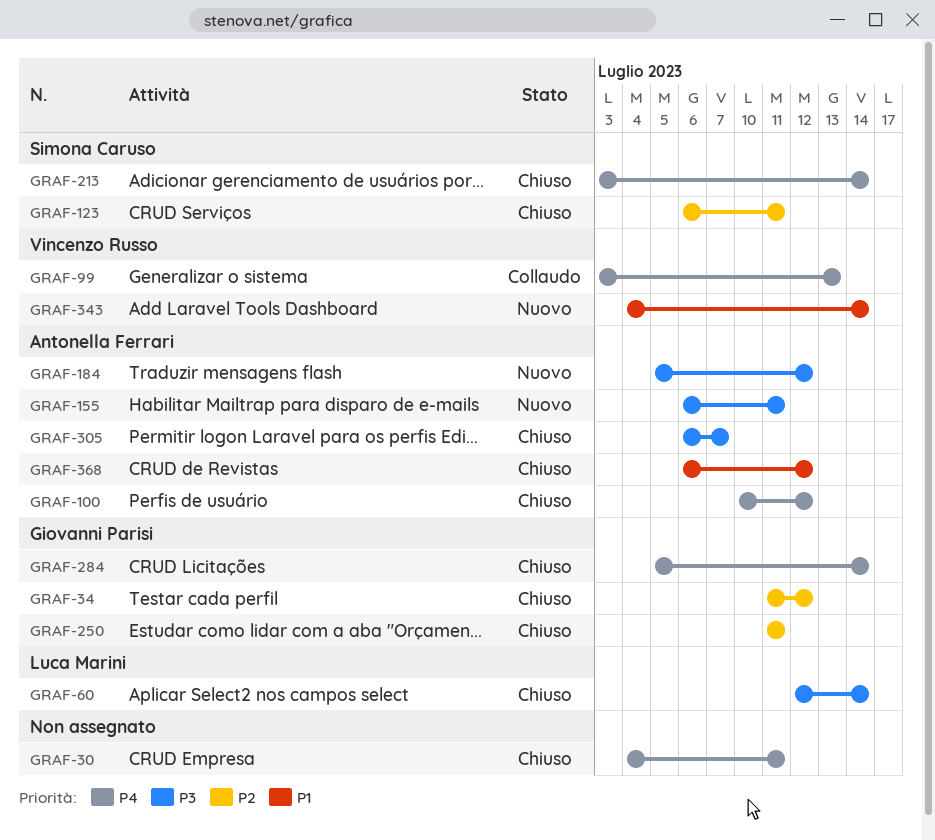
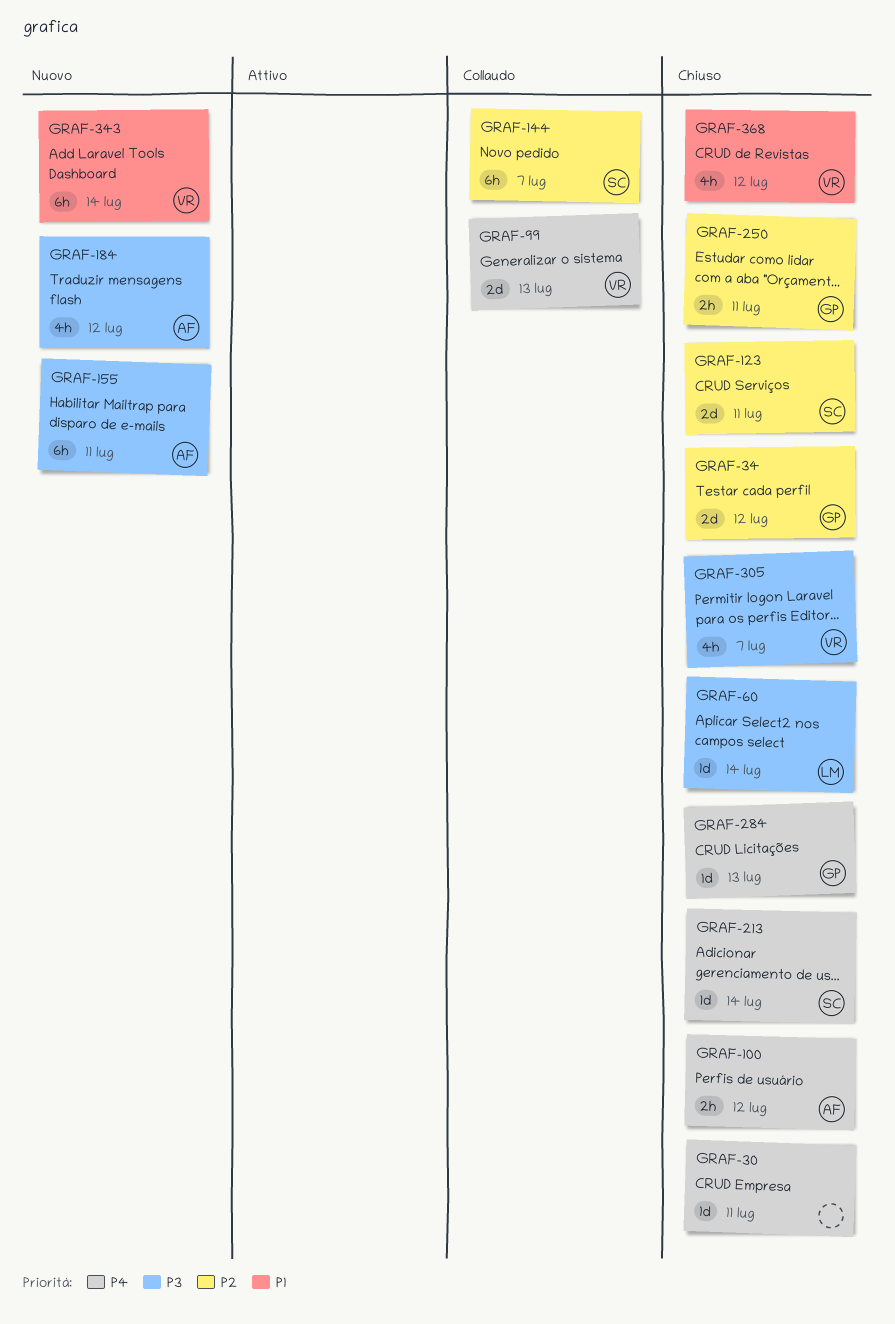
GRAF-144: none -> present
GRAF-284, due: Jul 14 -> Jul 13
GRAF-305, owner: Antonella Ferrari -> Vincenzo Russo
GRAF-368, owner: Antonella Ferrari -> Vincenzo Russo

